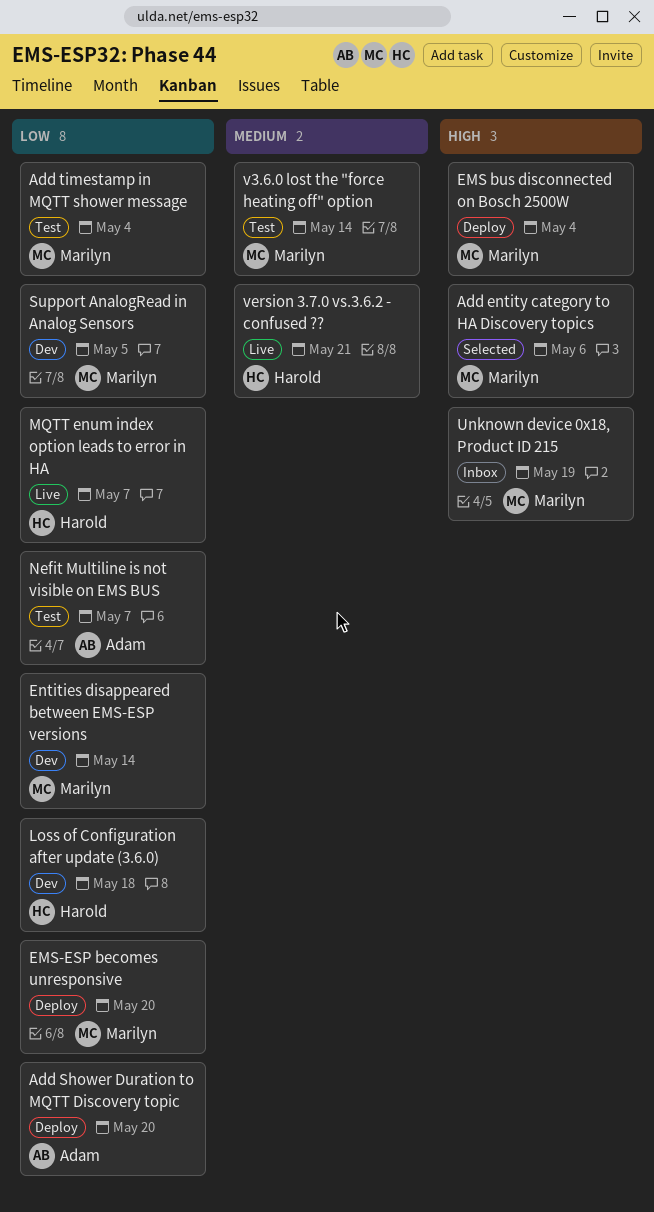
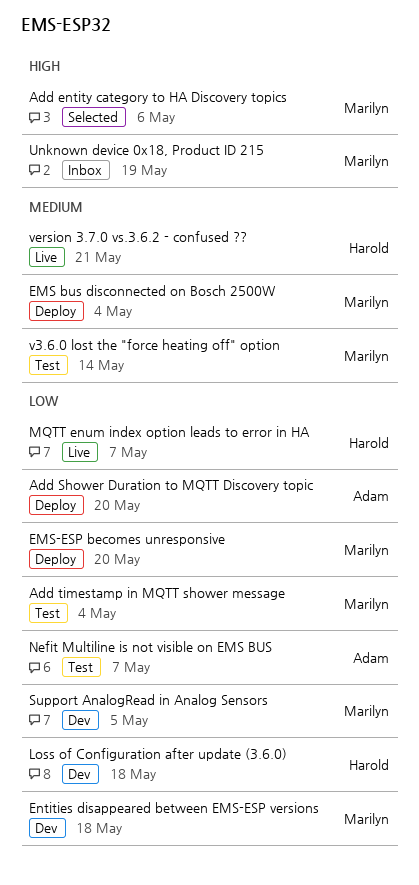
EMS bus disconnected on Bosch 2500W, priority: High -> Medium
Entities disappeared between EMS-ESP versions, due: May 14 -> May 18

